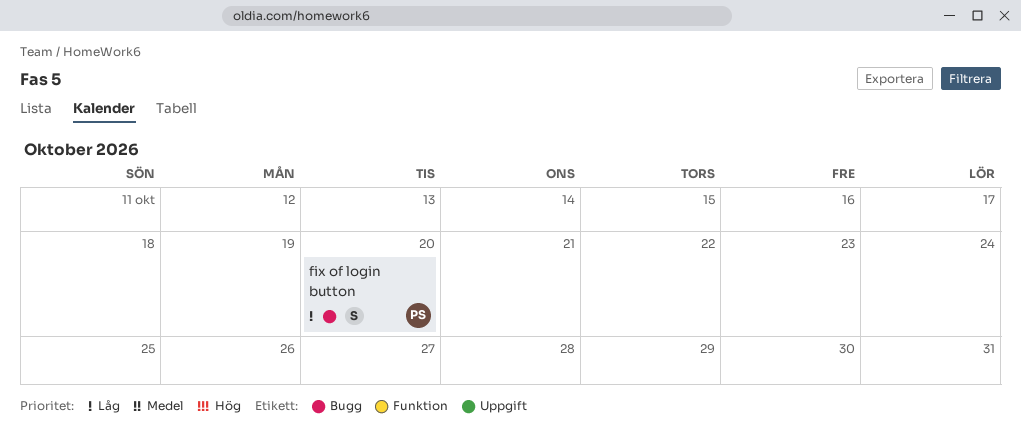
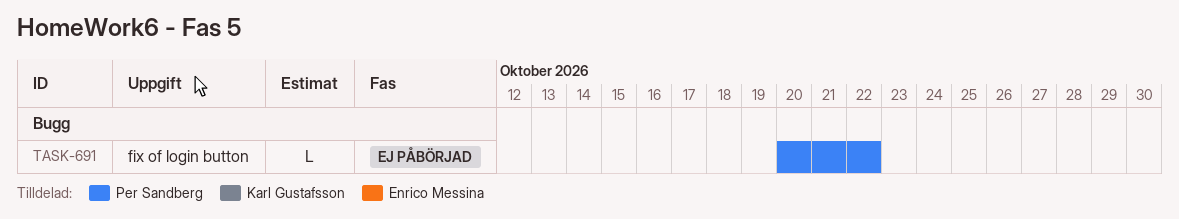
fix of login button, estimate: S -> L
fix of login button, due: Oct 20 -> Oct 22

